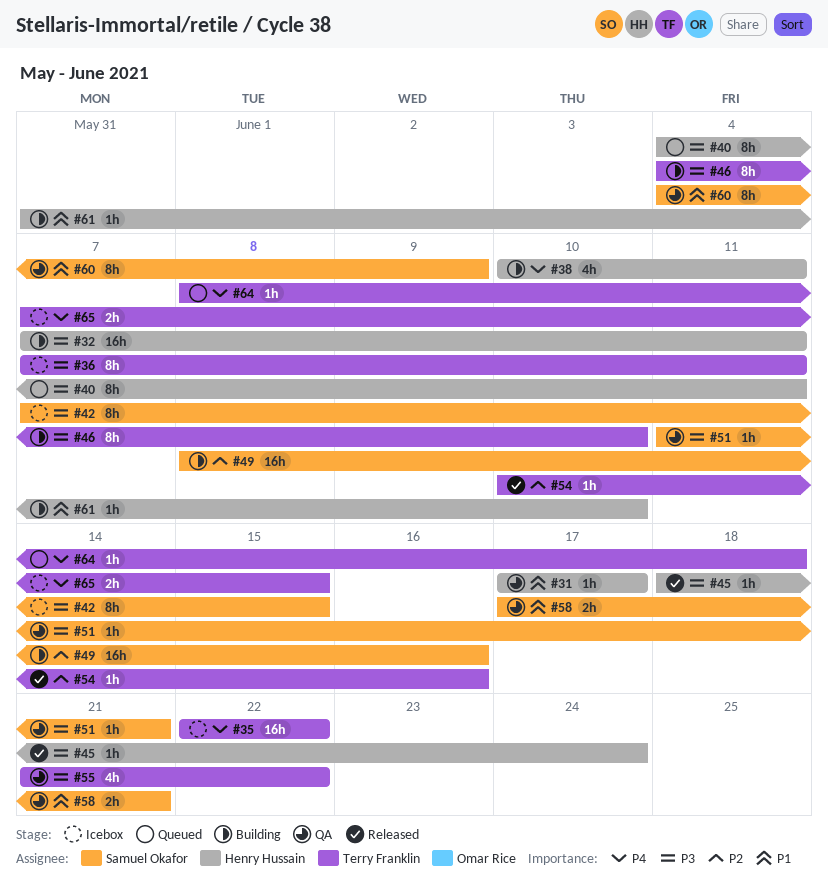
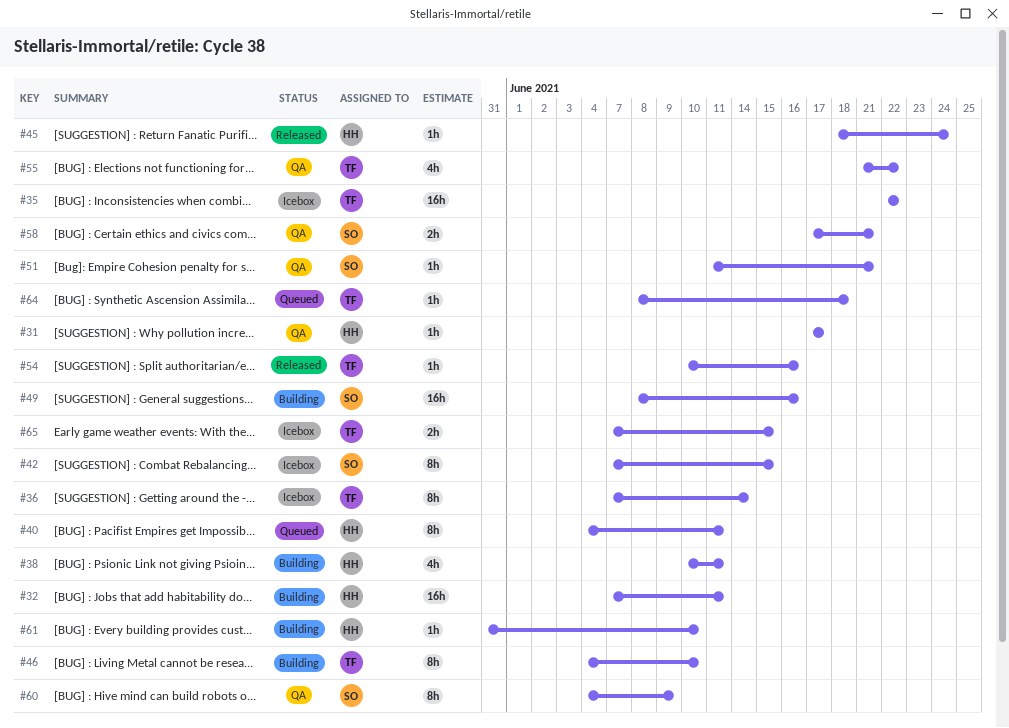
#36, due: Jun 11 -> Jun 14

